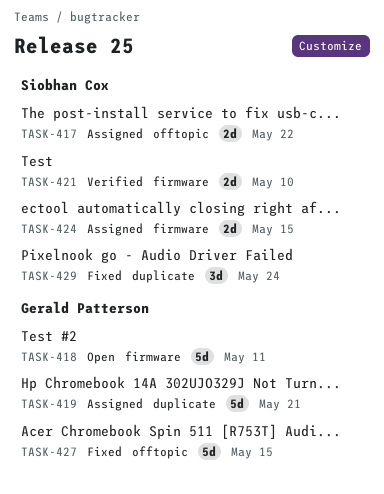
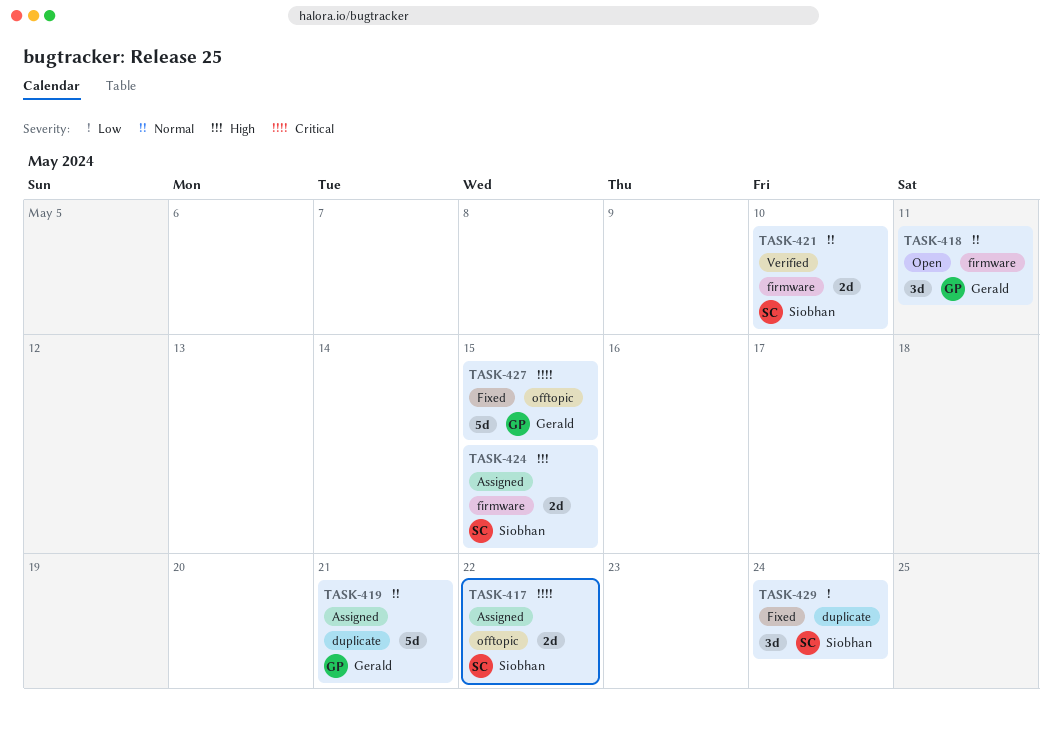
TASK-418, estimate: 5d -> 3d

